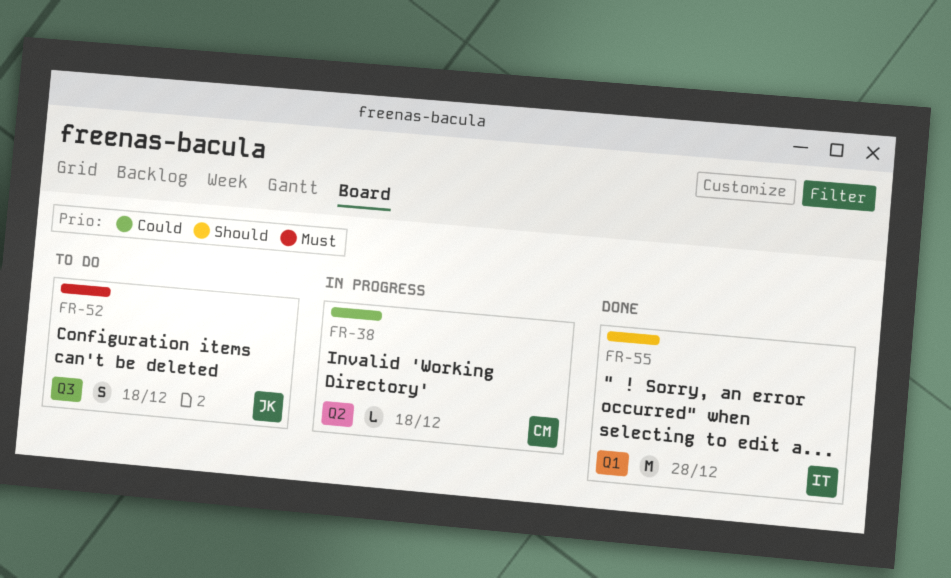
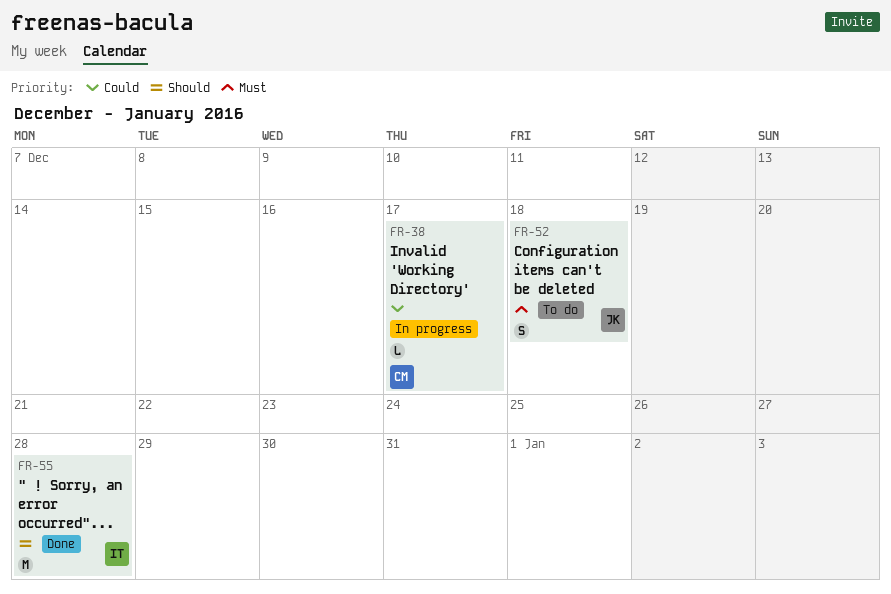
FR-38, due: Dec 18 -> Dec 17

